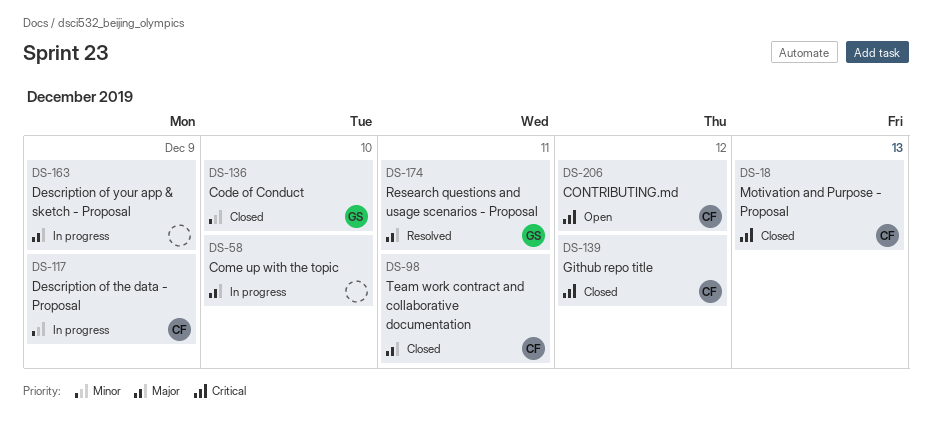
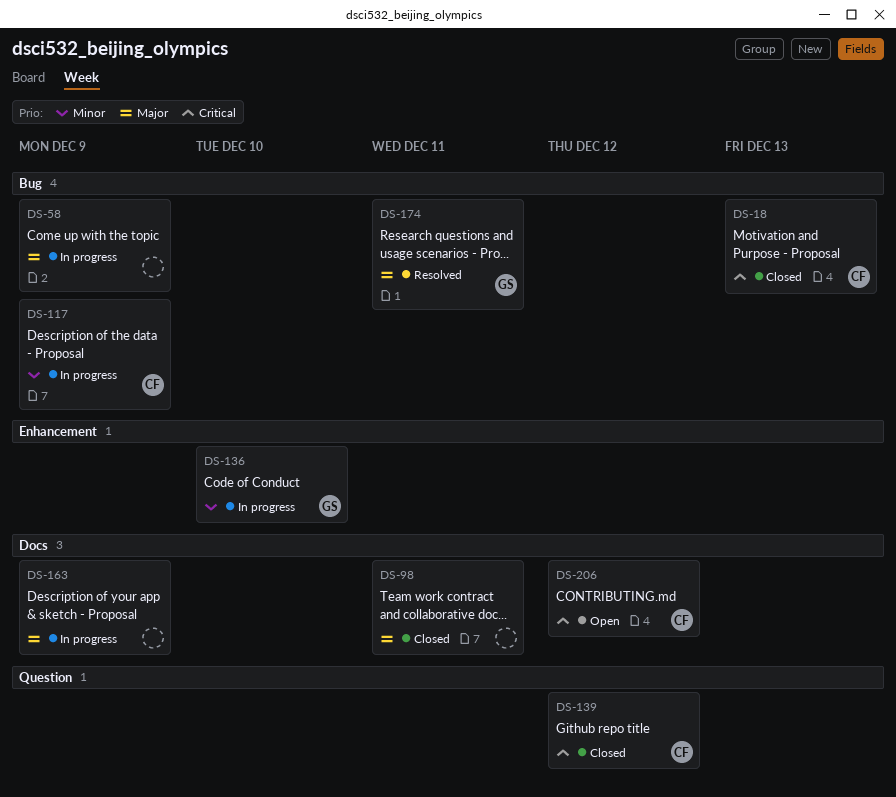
DS-58, due: Dec 10 -> Dec 9
DS-98, owner: CF -> none
DS-136, status: Closed -> In progress

